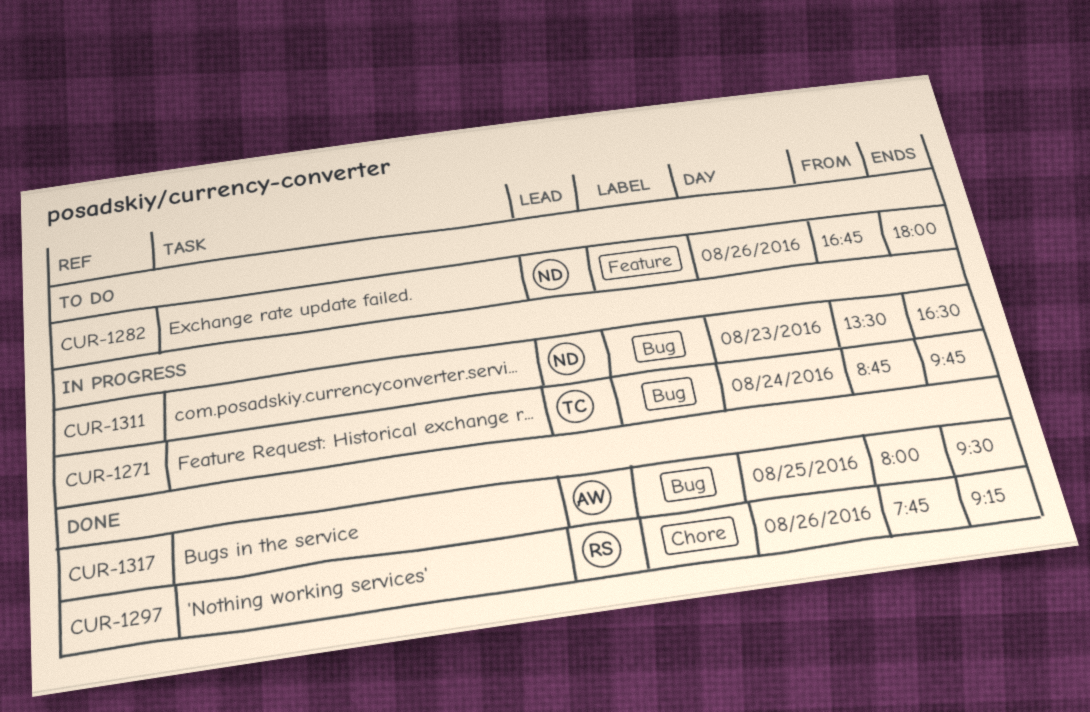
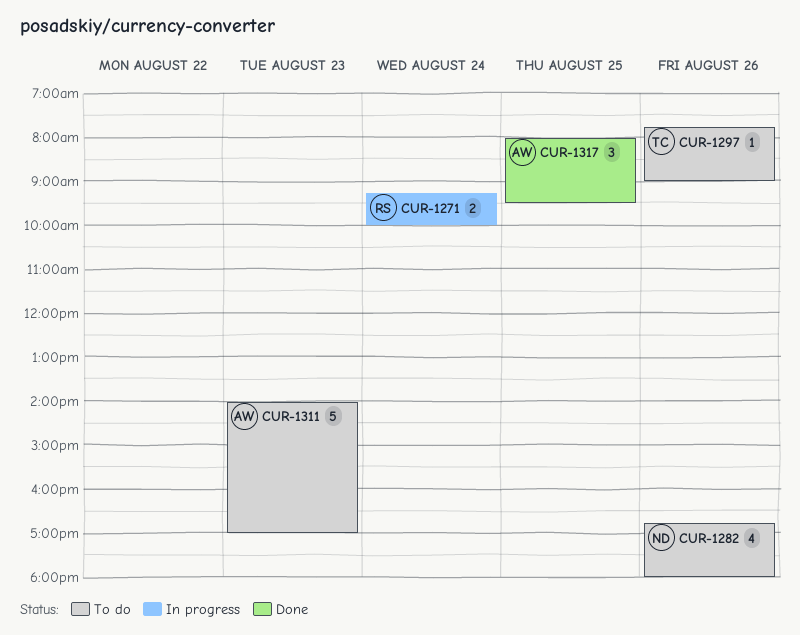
CUR-1271, owner: TC -> RS
CUR-1271, begins: 08:45 -> 09:15
CUR-1271, ends: 09:45 -> 10:00
CUR-1297, status: Done -> To do
CUR-1297, owner: RS -> TC
CUR-1297, ends: 09:15 -> 09:00
CUR-1311, status: In progress -> To do
CUR-1311, owner: ND -> AW
CUR-1311, begins: 13:30 -> 14:00
CUR-1311, ends: 16:30 -> 17:00

